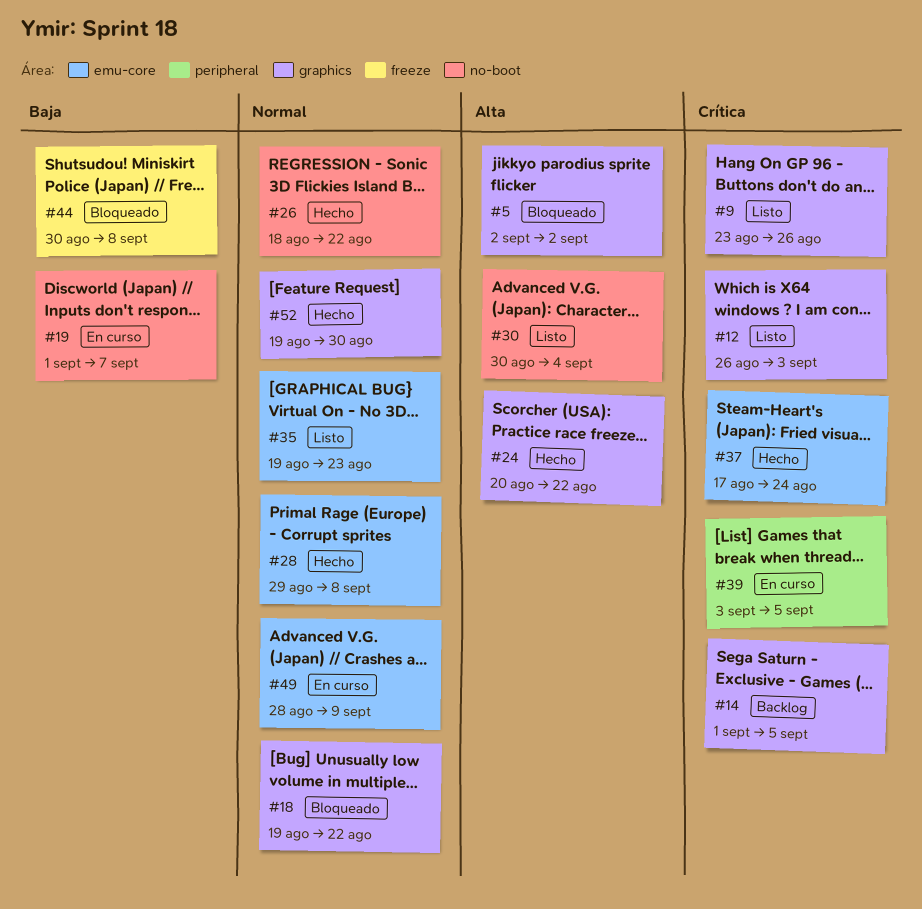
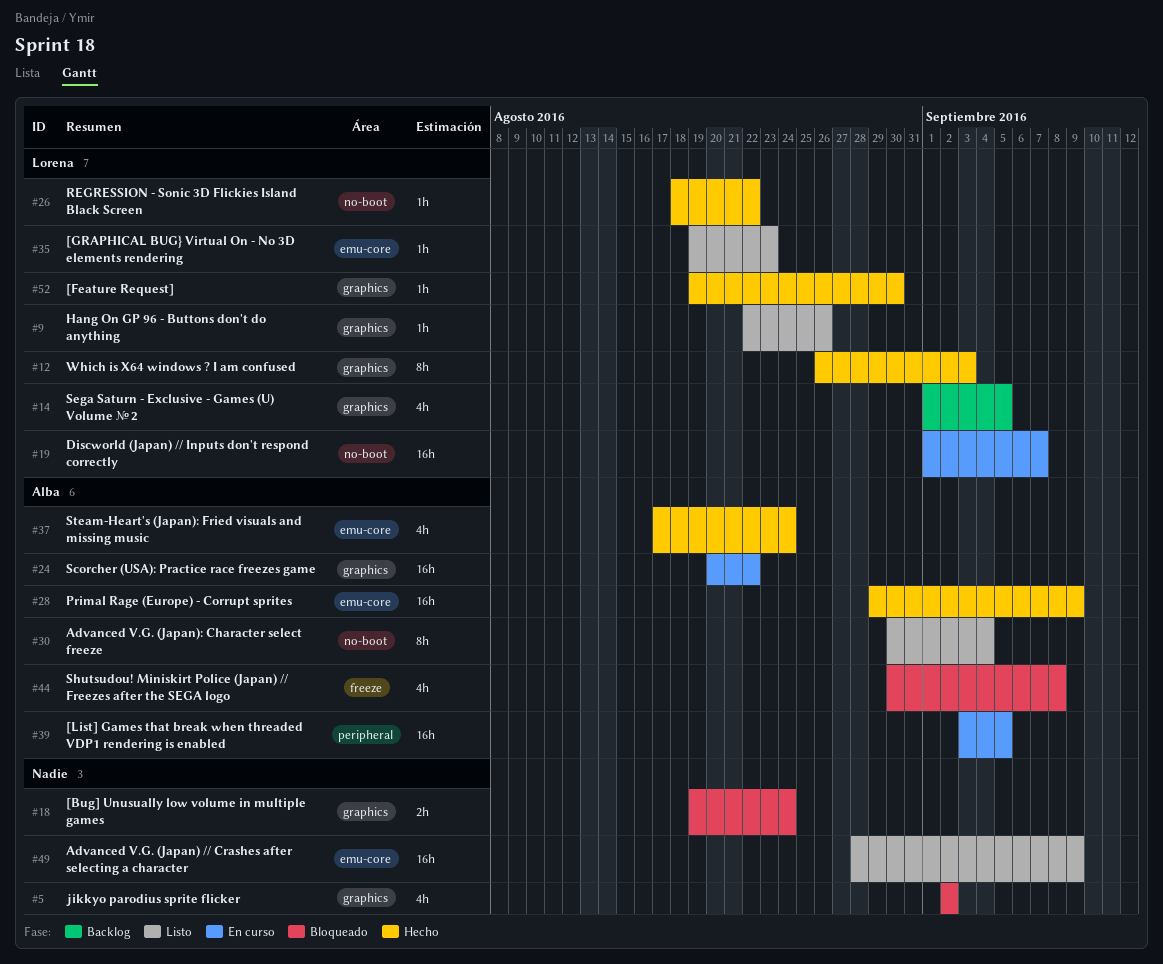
#9, start: Aug 23 -> Aug 22
#12, status: Listo -> Hecho
#18, due: Aug 22 -> Aug 24
#24, status: Hecho -> En curso
#28, due: Sep 8 -> Sep 9
#49, status: En curso -> Listo

